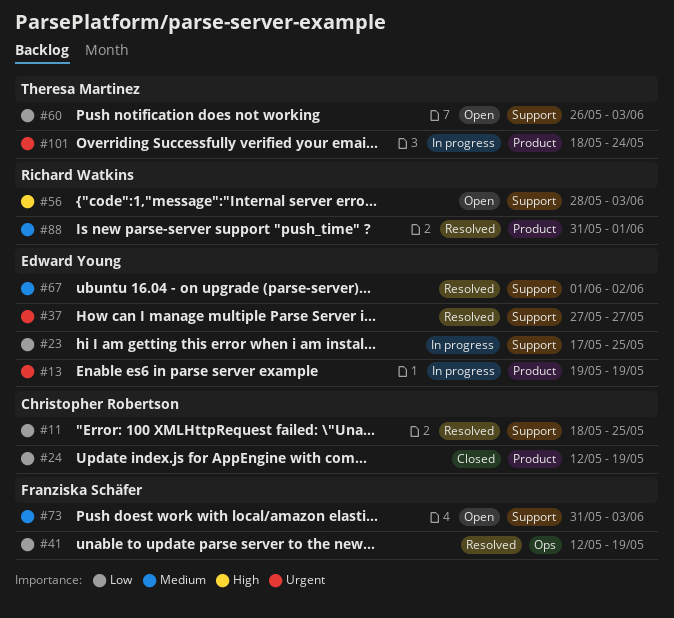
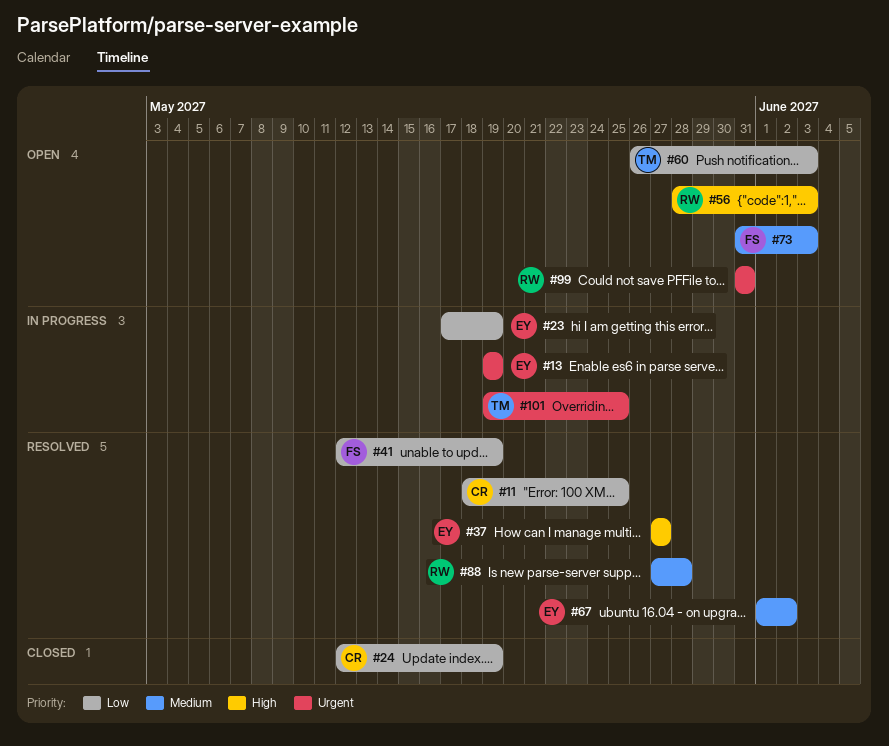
#23, due: May 25 -> May 19
#37, priority: Urgent -> High
#88, start: May 31 -> May 27
#88, due: Jun 1 -> May 28
#99: none -> present
#101, start: May 18 -> May 19
#101, due: May 24 -> May 25

